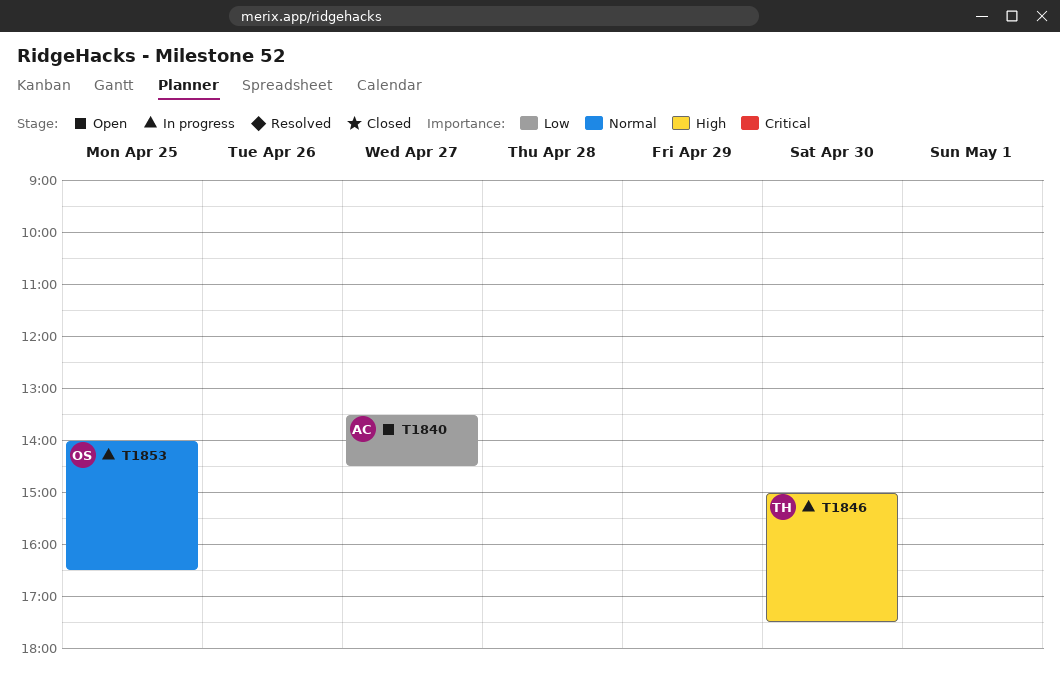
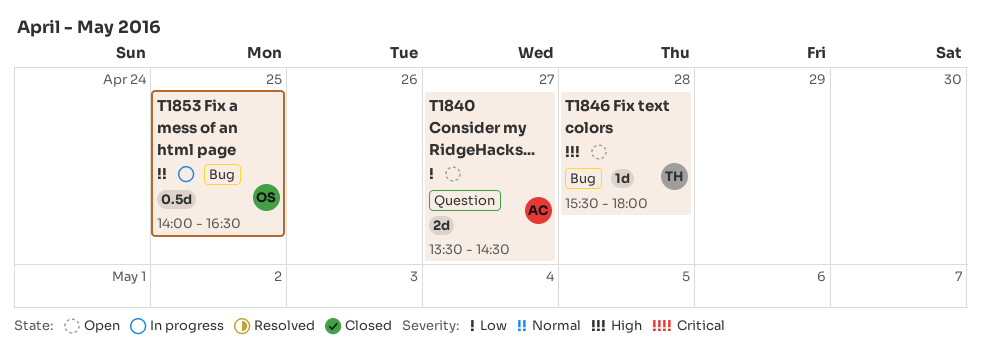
T1846, status: In progress -> Open
T1846, day: Apr 30 -> Apr 28
T1846, begins: 15:00 -> 15:30
T1846, ends: 17:30 -> 18:00

